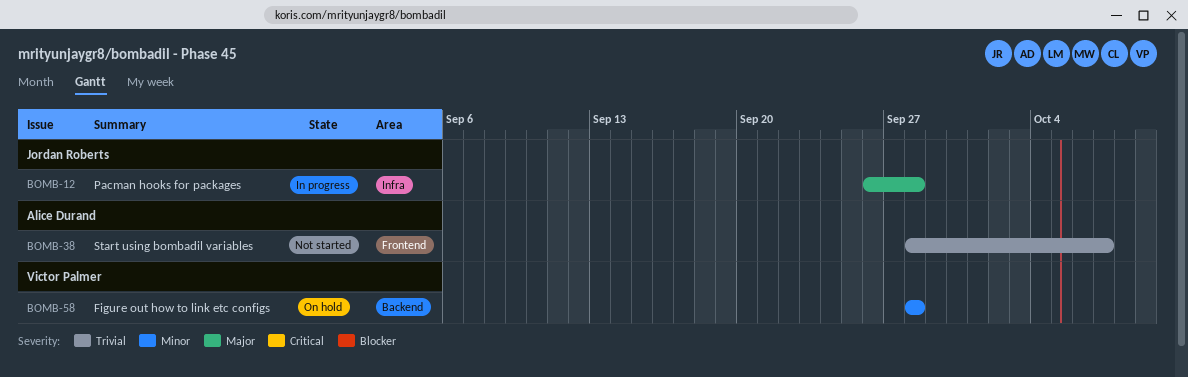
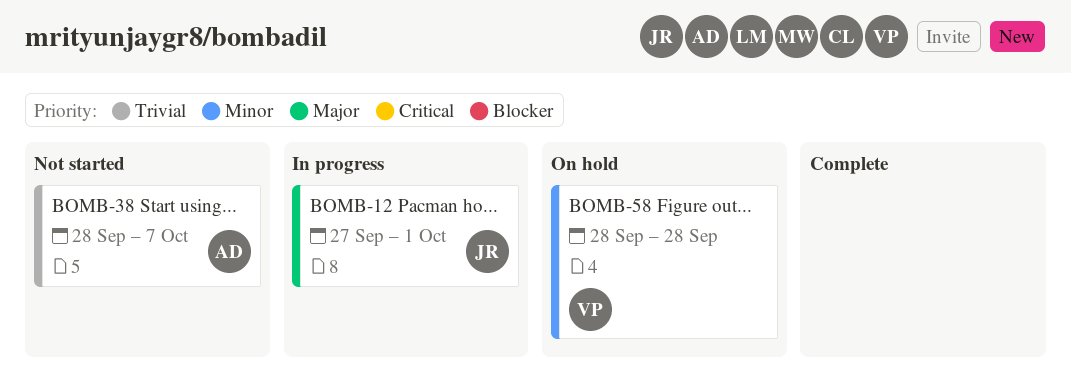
BOMB-12, start: Sep 26 -> Sep 27
BOMB-12, due: Sep 28 -> Oct 1

